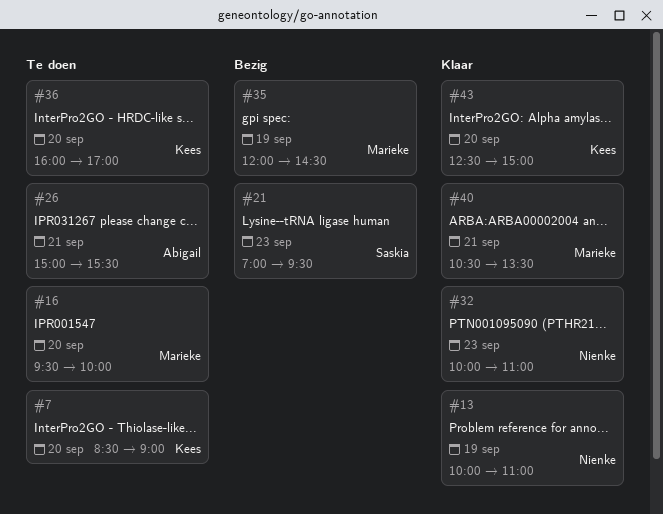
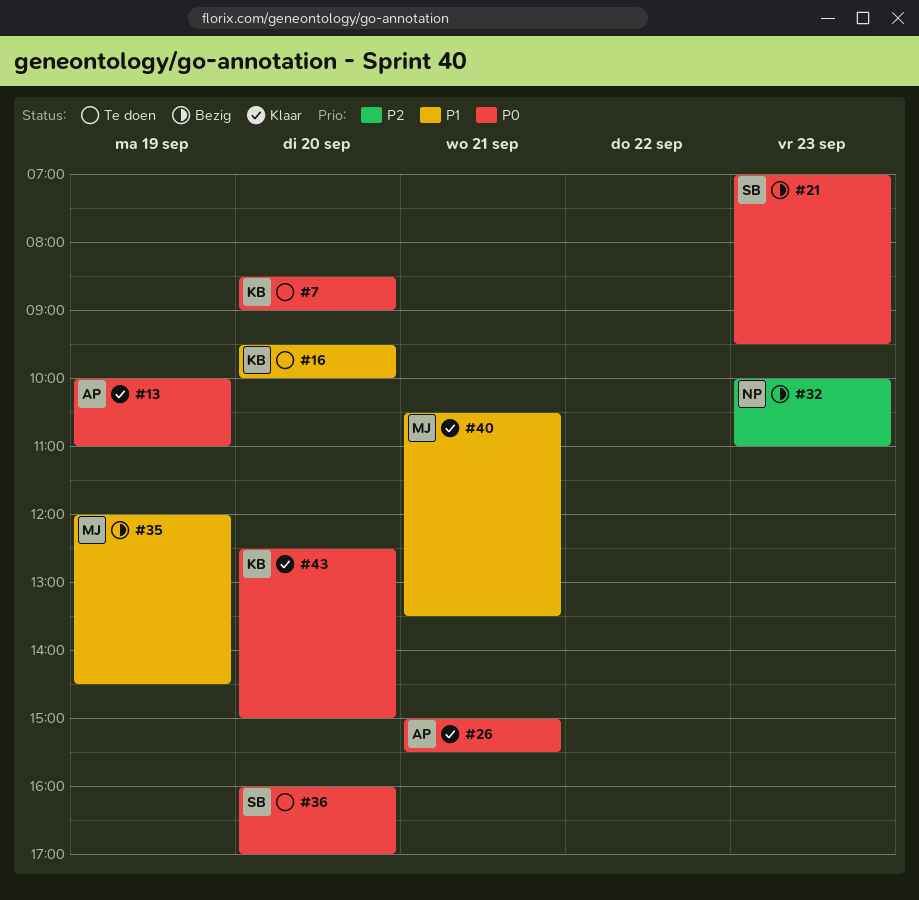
#13, owner: Nienke -> Abigail
#16, owner: Marieke -> Kees
#26, status: Te doen -> Klaar
#32, status: Klaar -> Bezig
#36, owner: Kees -> Saskia

